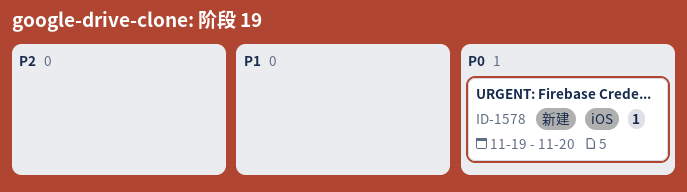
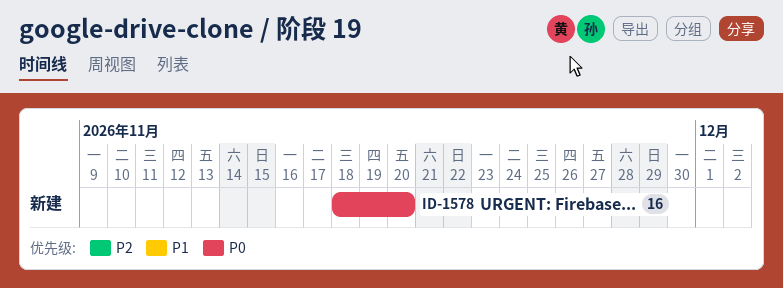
ID-1578, estimate: 1 -> 16
ID-1578, start: Nov 19 -> Nov 18

